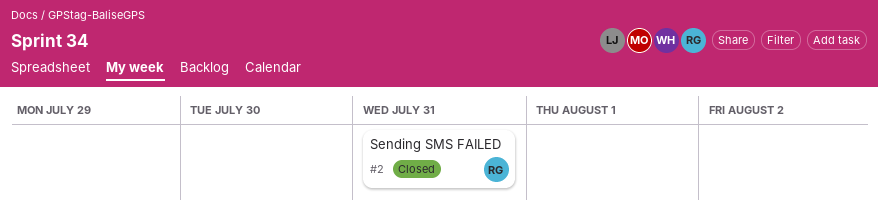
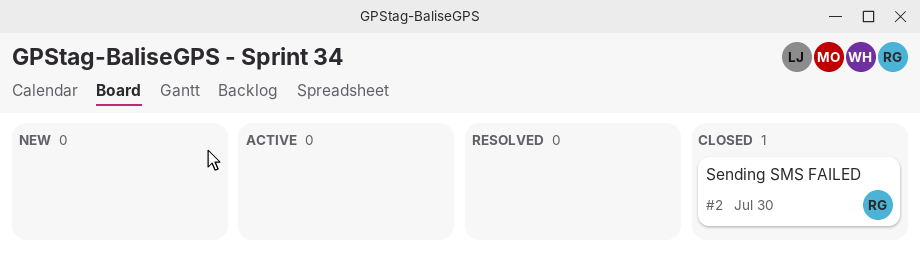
#2, due: Jul 31 -> Jul 30

